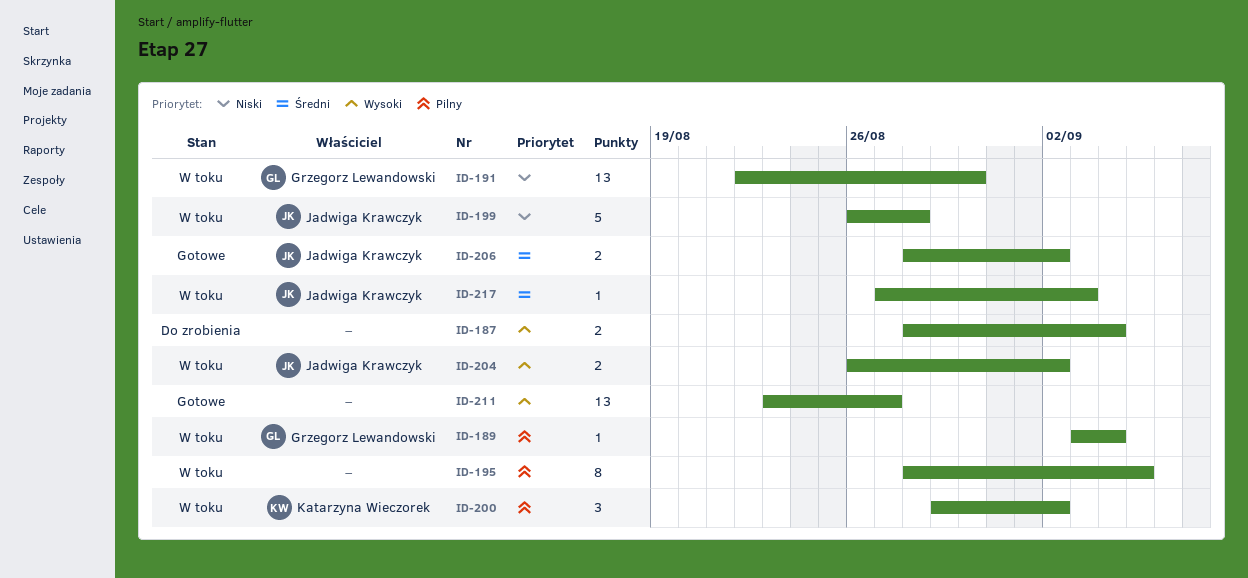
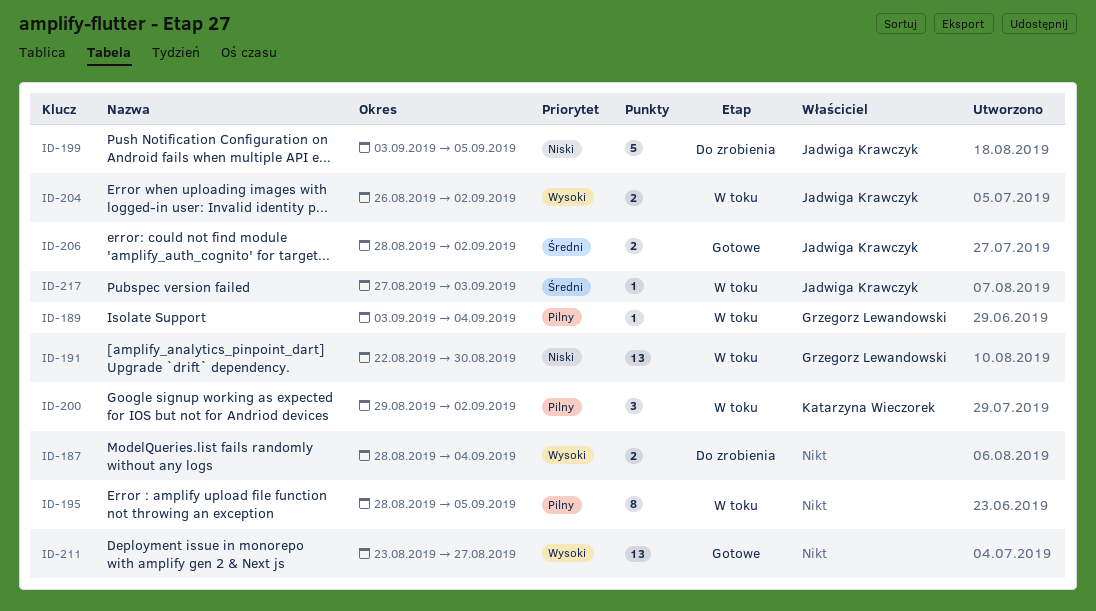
ID-199, status: W toku -> Do zrobienia
ID-199, start: Aug 26 -> Sep 3
ID-199, due: Aug 28 -> Sep 5

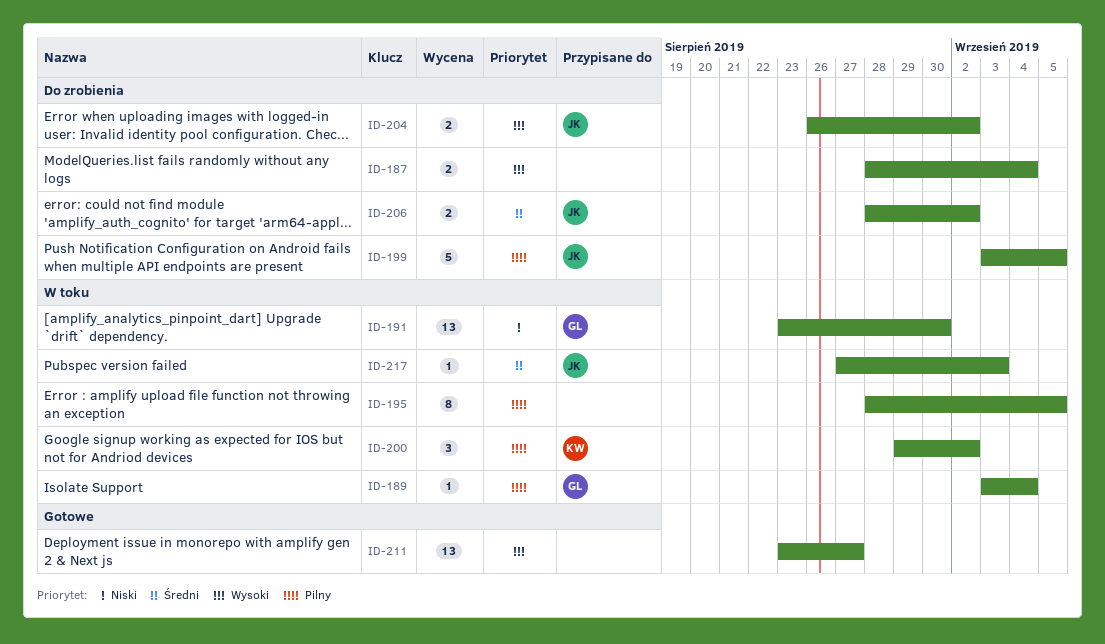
ID-191, start: Aug 22 -> Aug 23
ID-199, priority: Niski -> Pilny
ID-204, status: W toku -> Do zrobienia
ID-206, status: Gotowe -> Do zrobienia

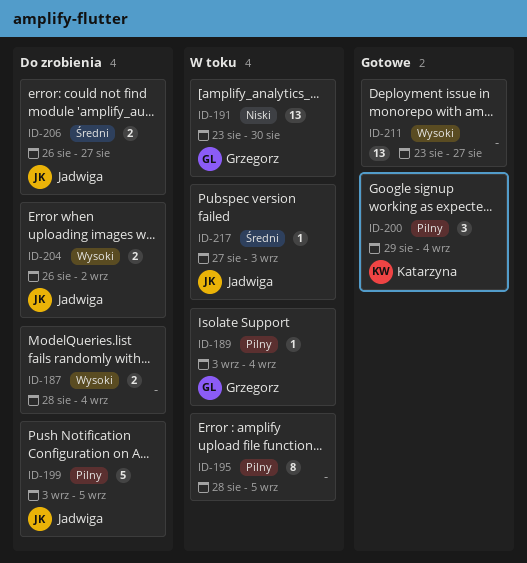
ID-200, status: W toku -> Gotowe
ID-200, due: Sep 2 -> Sep 4
ID-206, start: Aug 28 -> Aug 26
ID-206, due: Sep 2 -> Aug 27

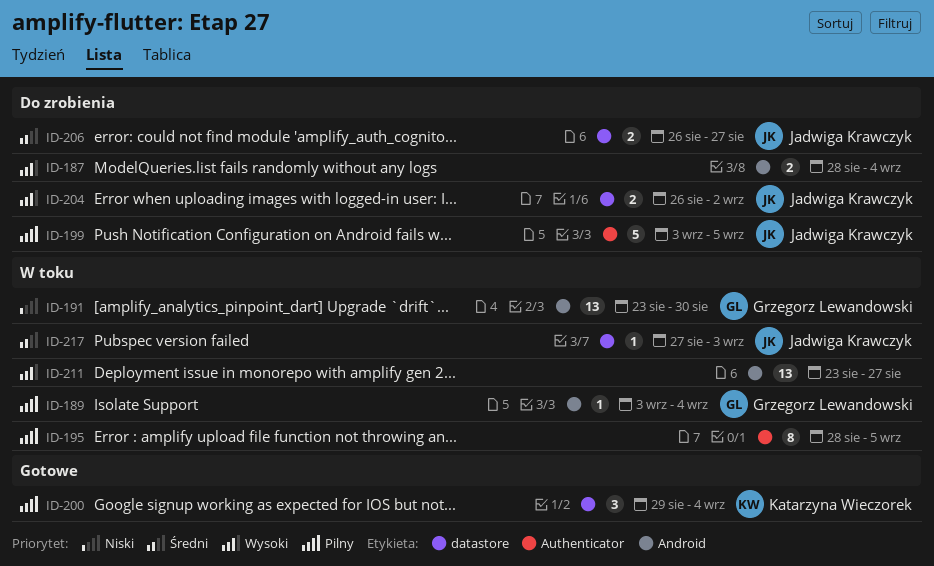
ID-211, status: Gotowe -> W toku

